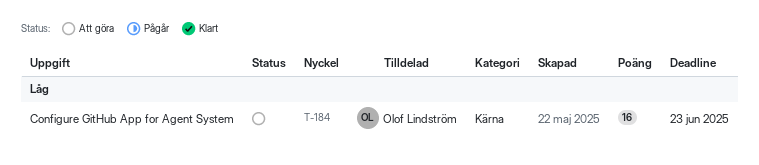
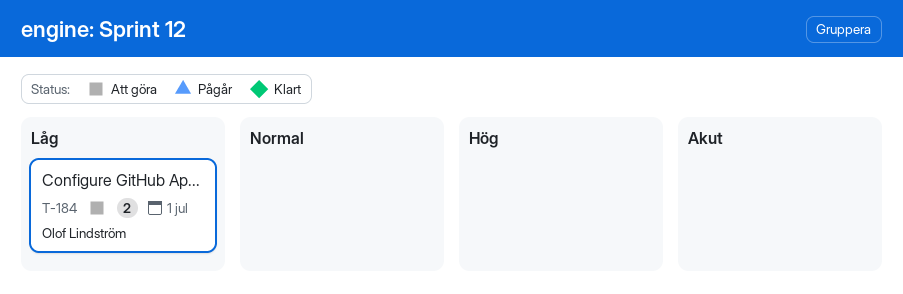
T-184, estimate: 16 -> 2
T-184, due: Jun 23 -> Jul 1

